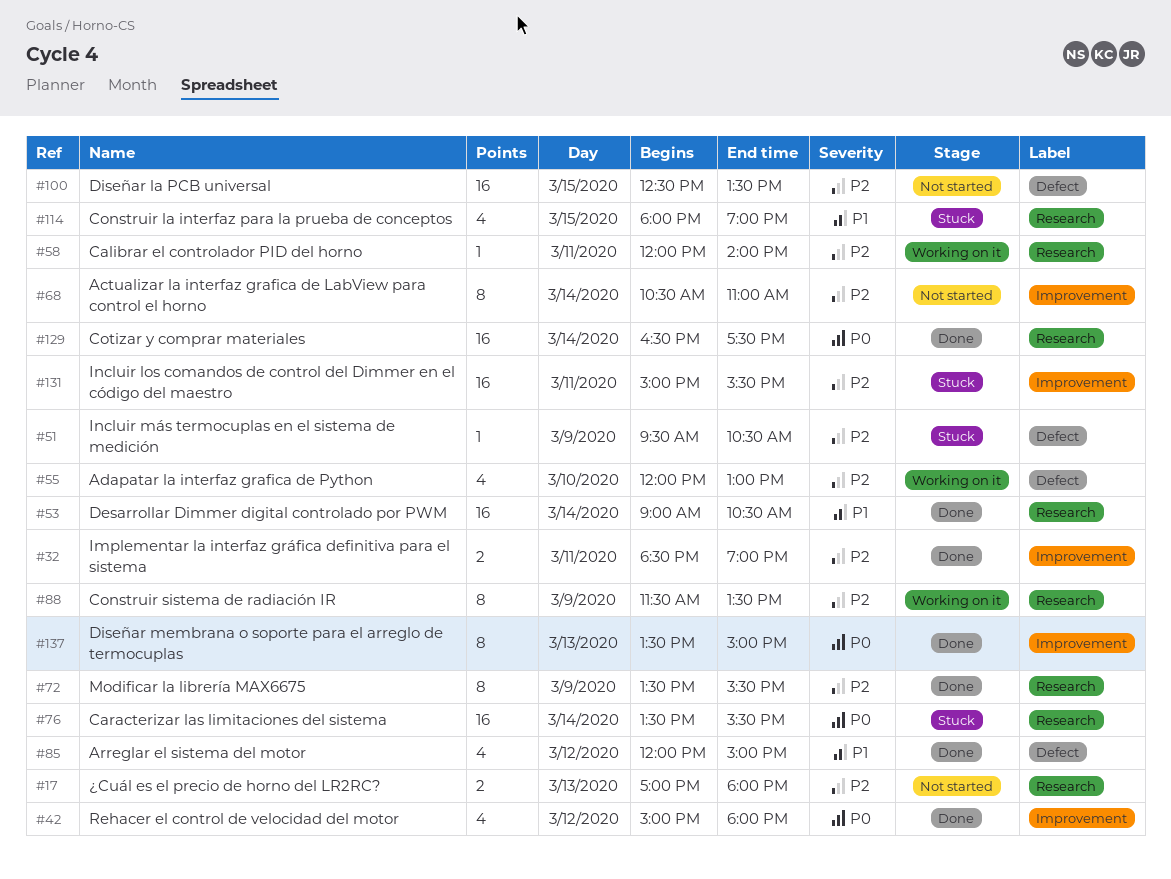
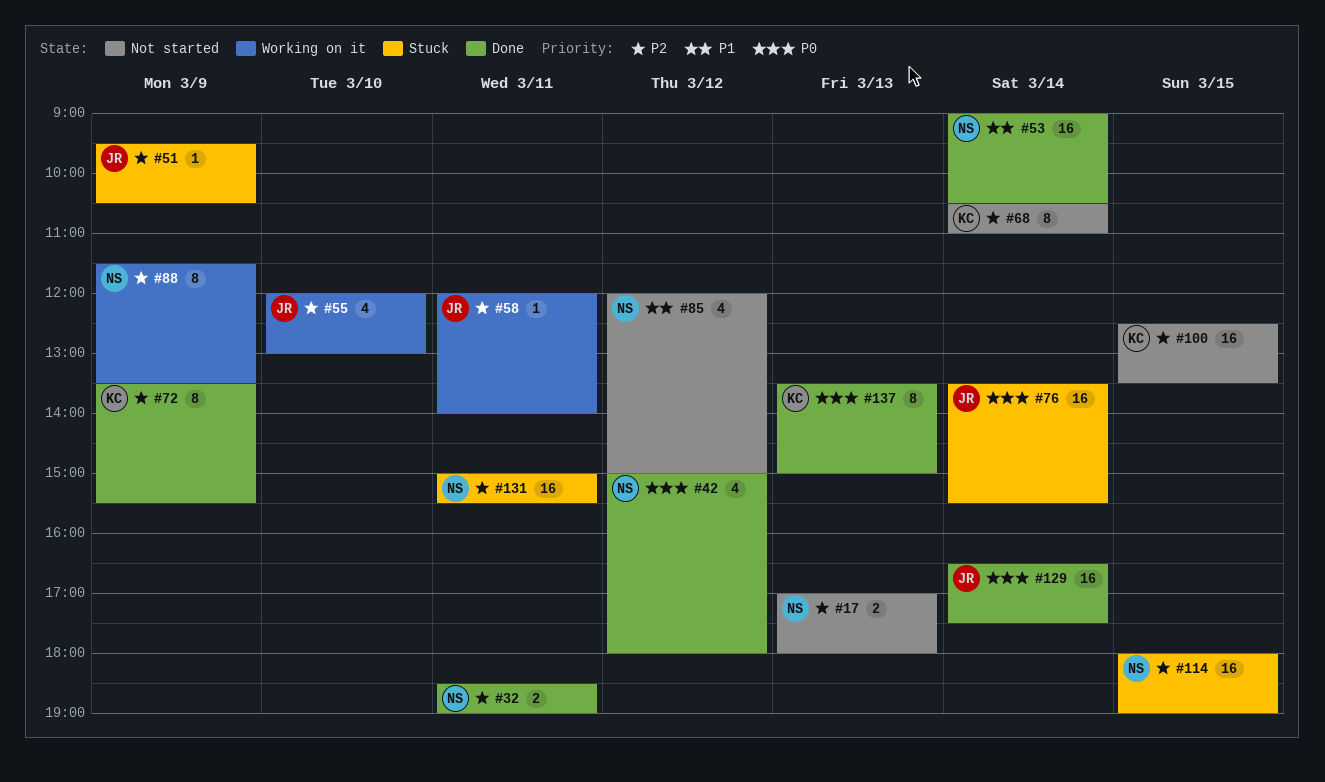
#85, status: Done -> Not started
#114, priority: P1 -> P2
#114, estimate: 4 -> 16

